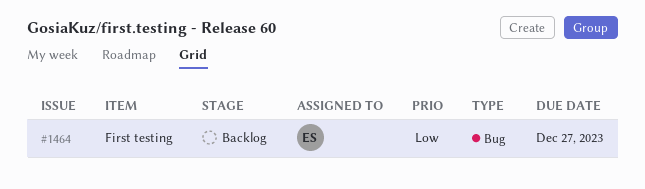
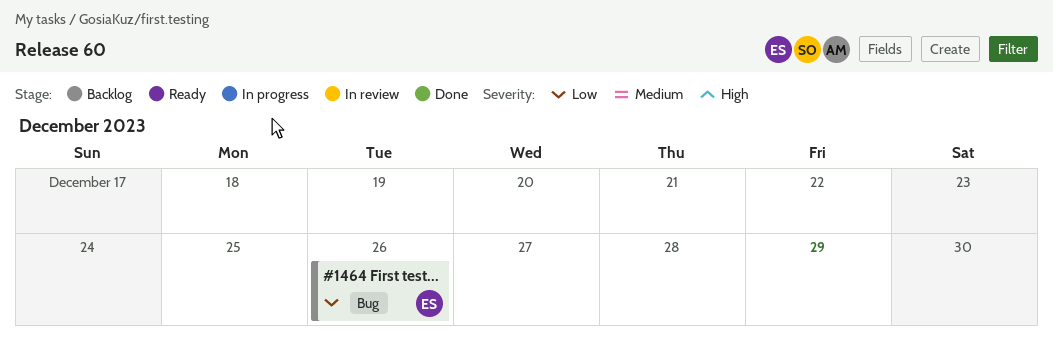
#1464, due: Dec 27 -> Dec 26

